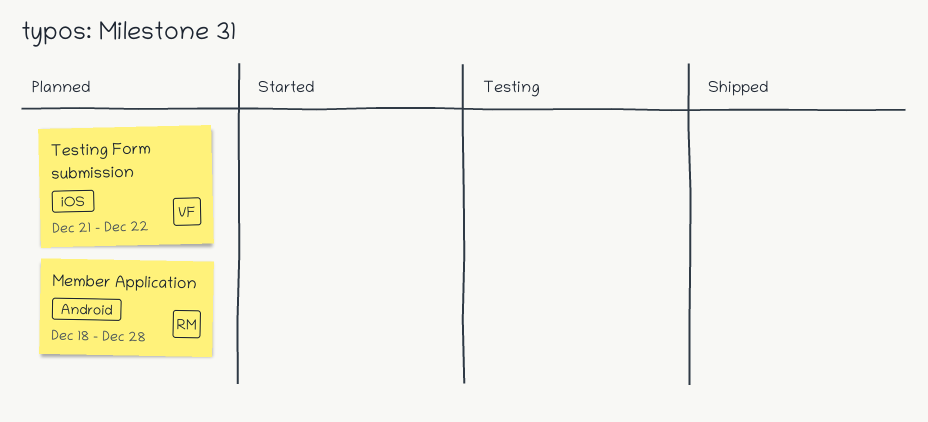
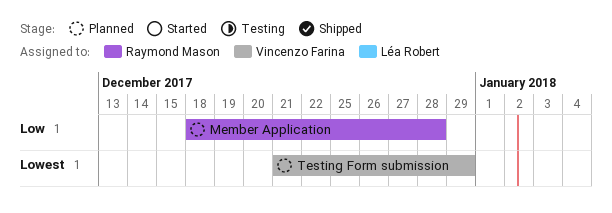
Testing Form submission, due: Dec 22 -> Dec 29

